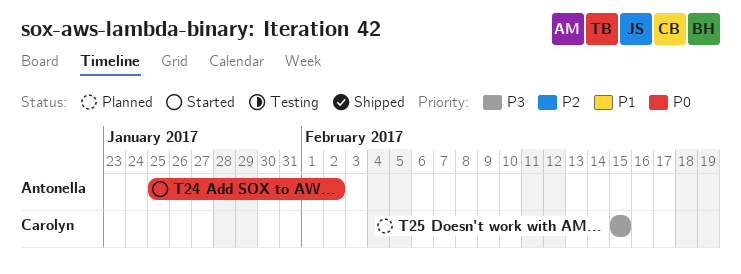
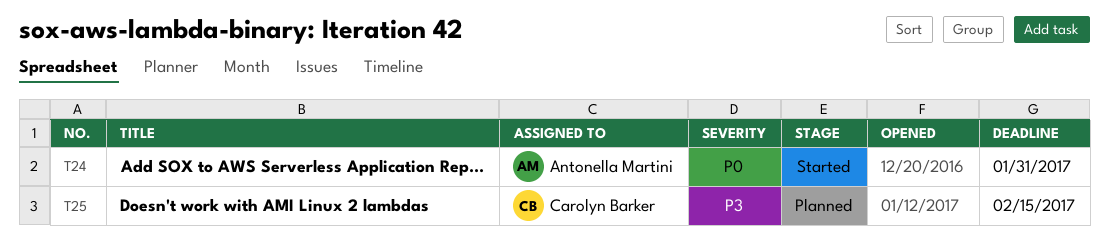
T24, due: Feb 2 -> Jan 31

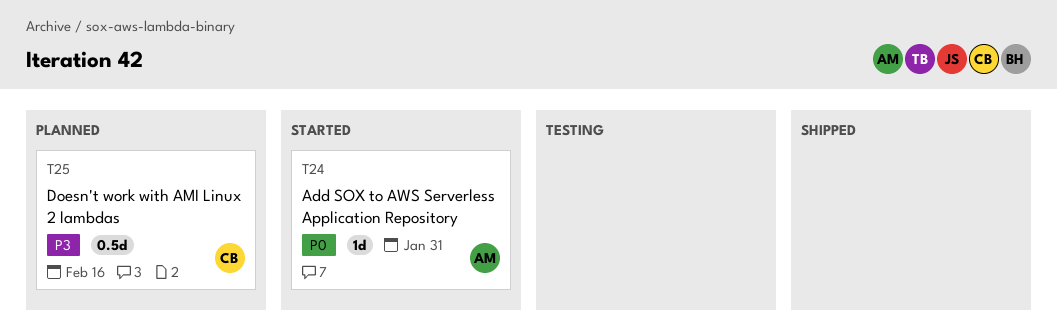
T25, due: Feb 15 -> Feb 16

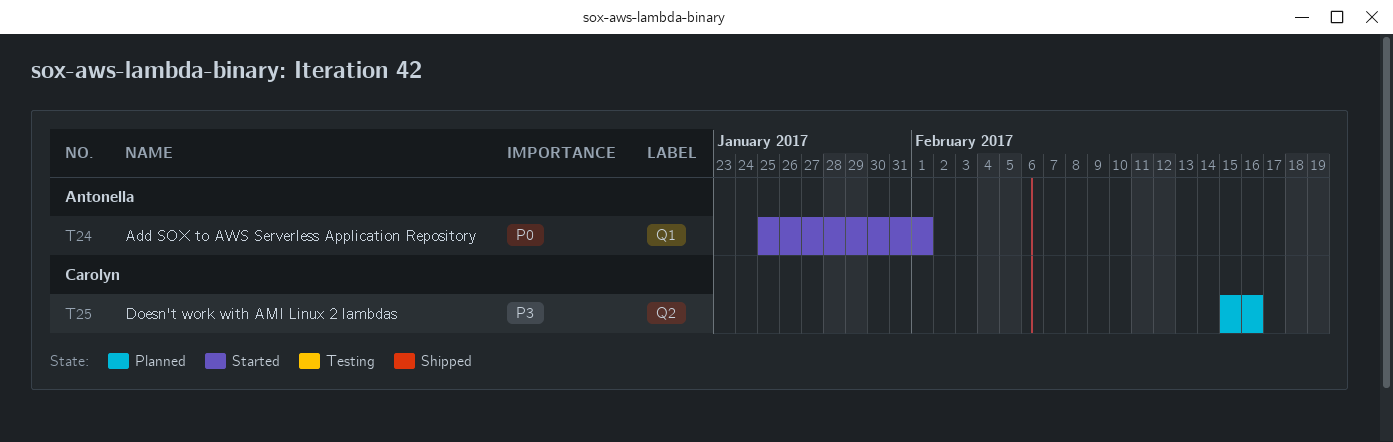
T24, due: Jan 31 -> Feb 1

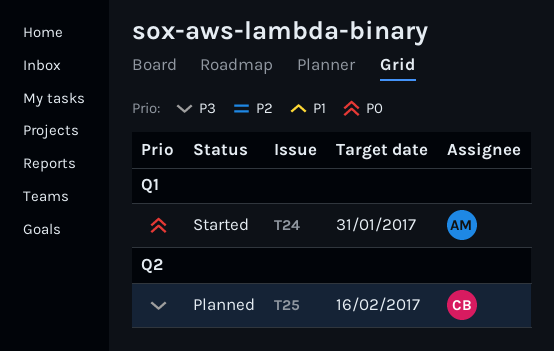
T24, due: Feb 1 -> Jan 31

